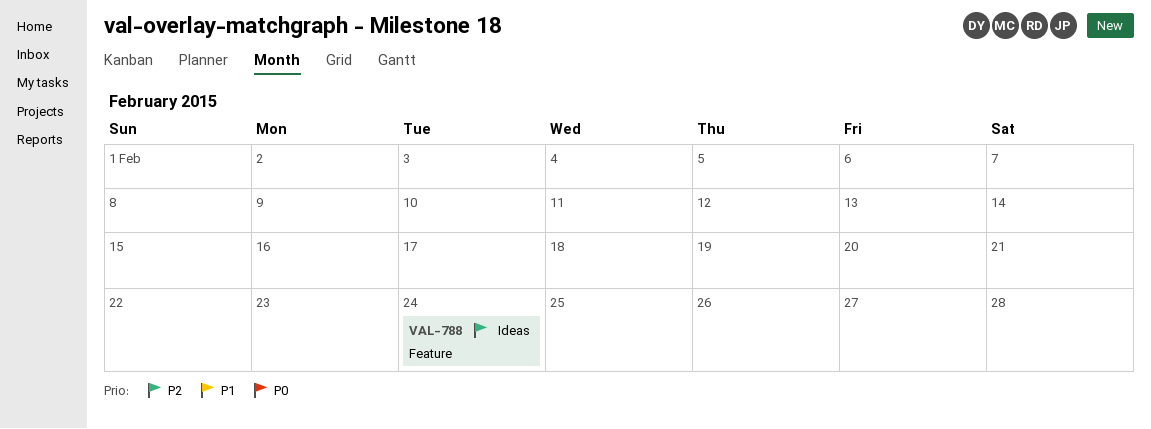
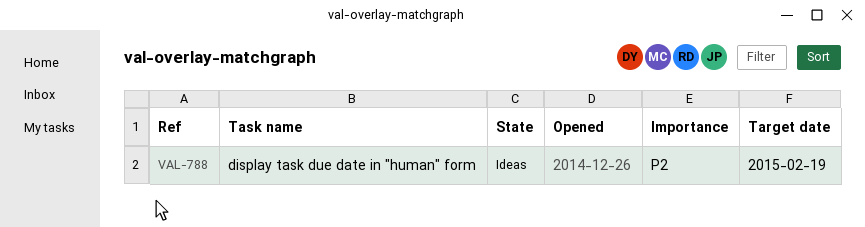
VAL-788, due: Feb 24 -> Feb 19

